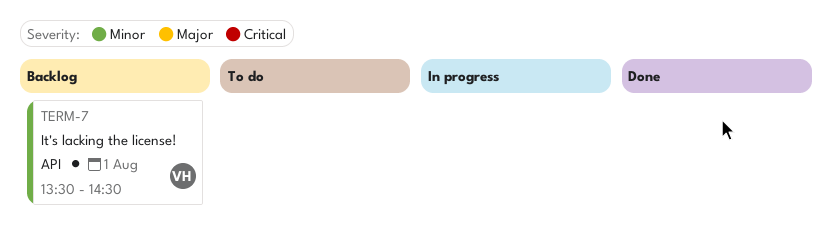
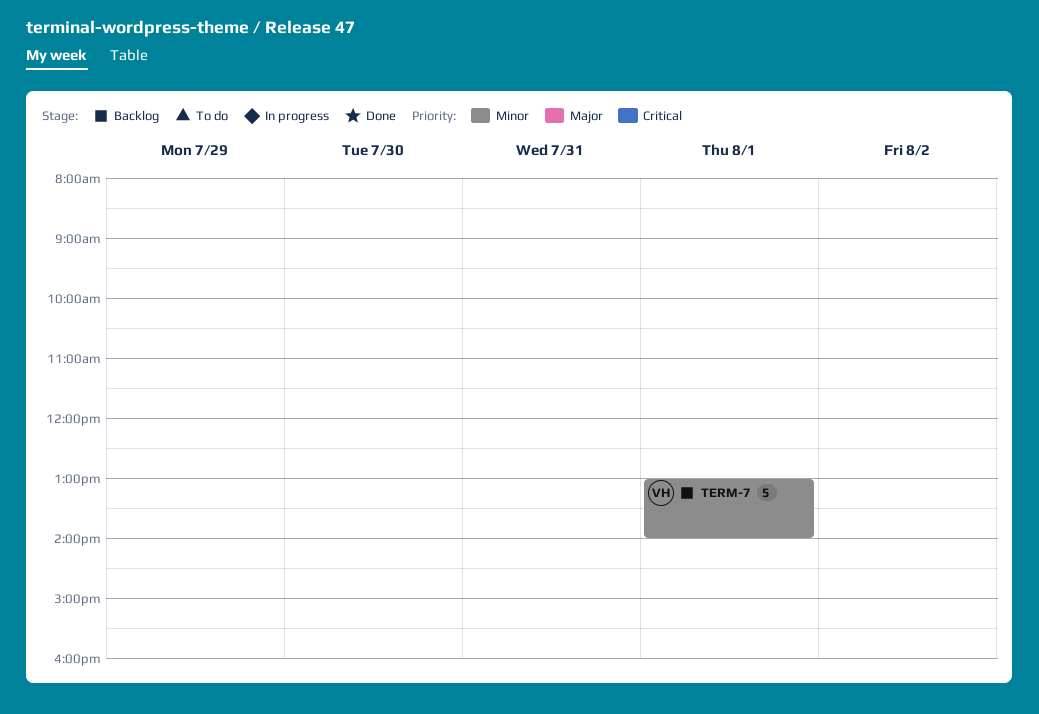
TERM-7, estimate: 1 -> 5
TERM-7, begins: 13:30 -> 13:00
TERM-7, ends: 14:30 -> 14:00

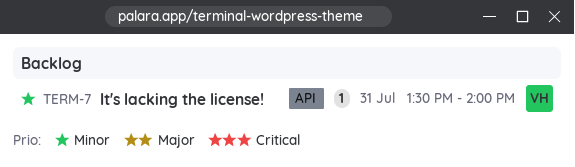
TERM-7, estimate: 5 -> 1
TERM-7, day: Aug 1 -> Jul 31
TERM-7, begins: 13:00 -> 13:30

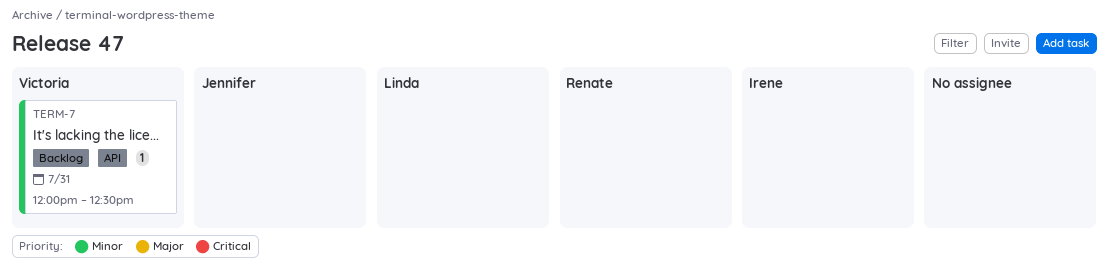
TERM-7, begins: 13:30 -> 12:00
TERM-7, ends: 14:00 -> 12:30

